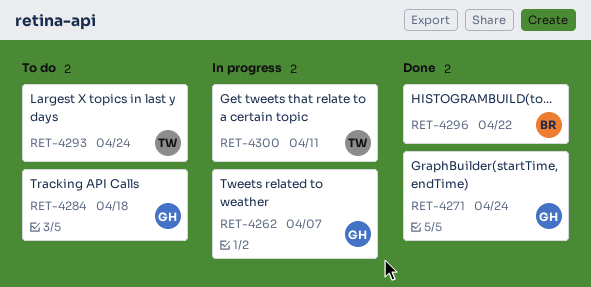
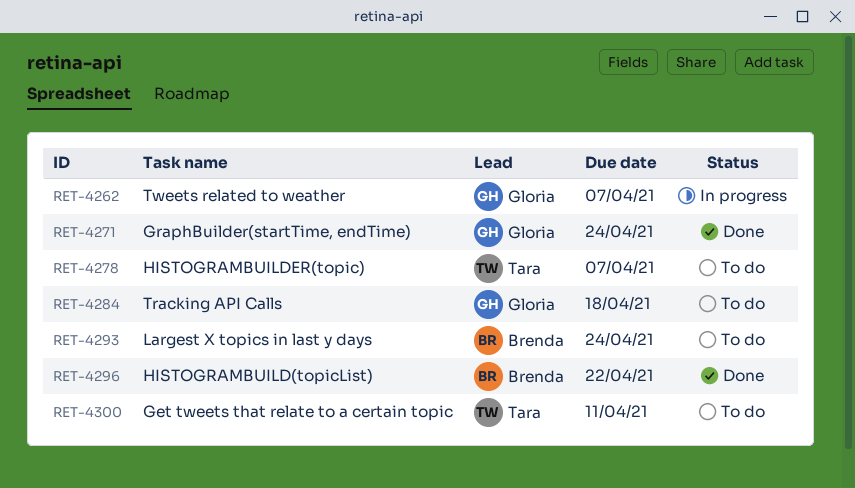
RET-4278: none -> present
RET-4293, owner: Tara -> Brenda
RET-4300, status: In progress -> To do

